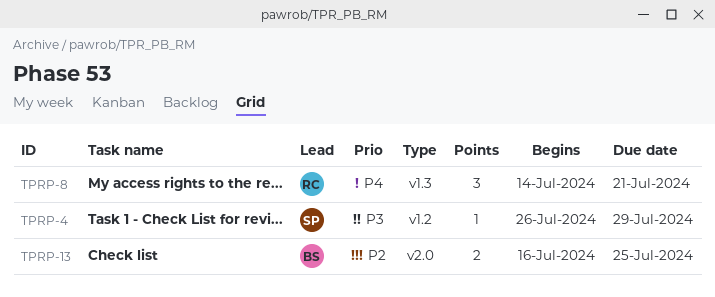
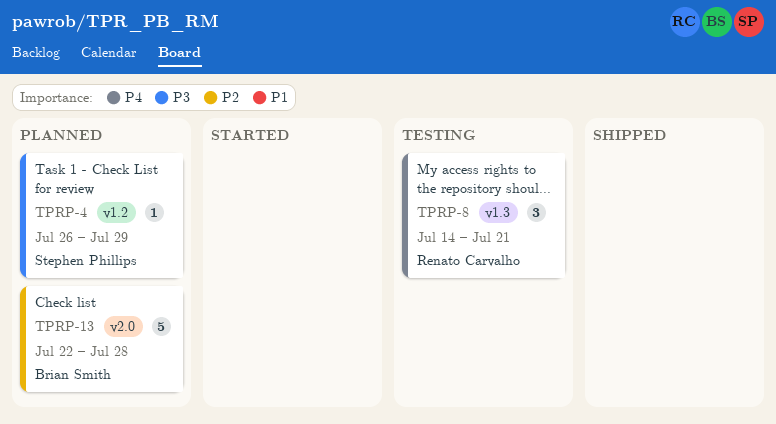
TPRP-13, estimate: 2 -> 5
TPRP-13, start: Jul 16 -> Jul 22
TPRP-13, due: Jul 25 -> Jul 28

